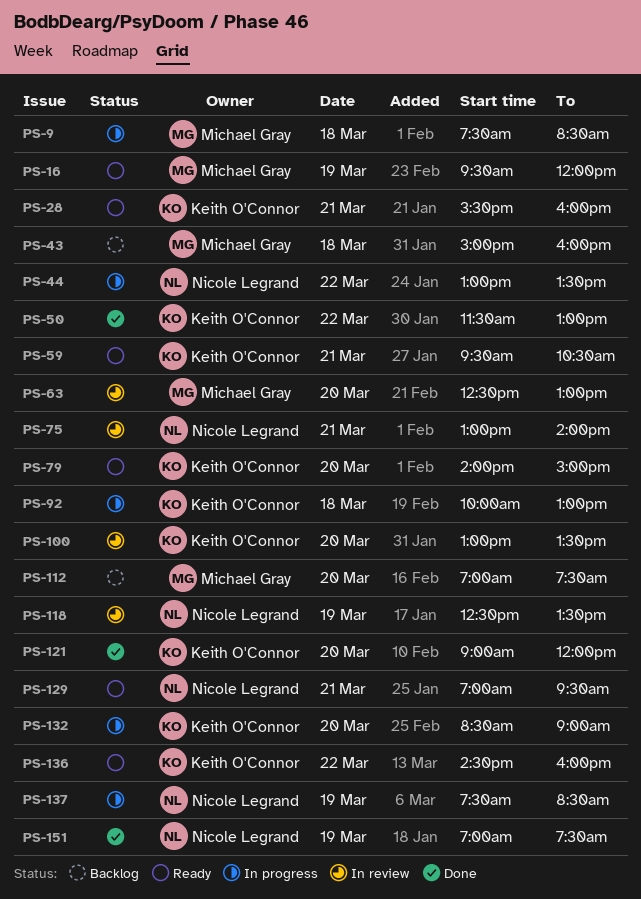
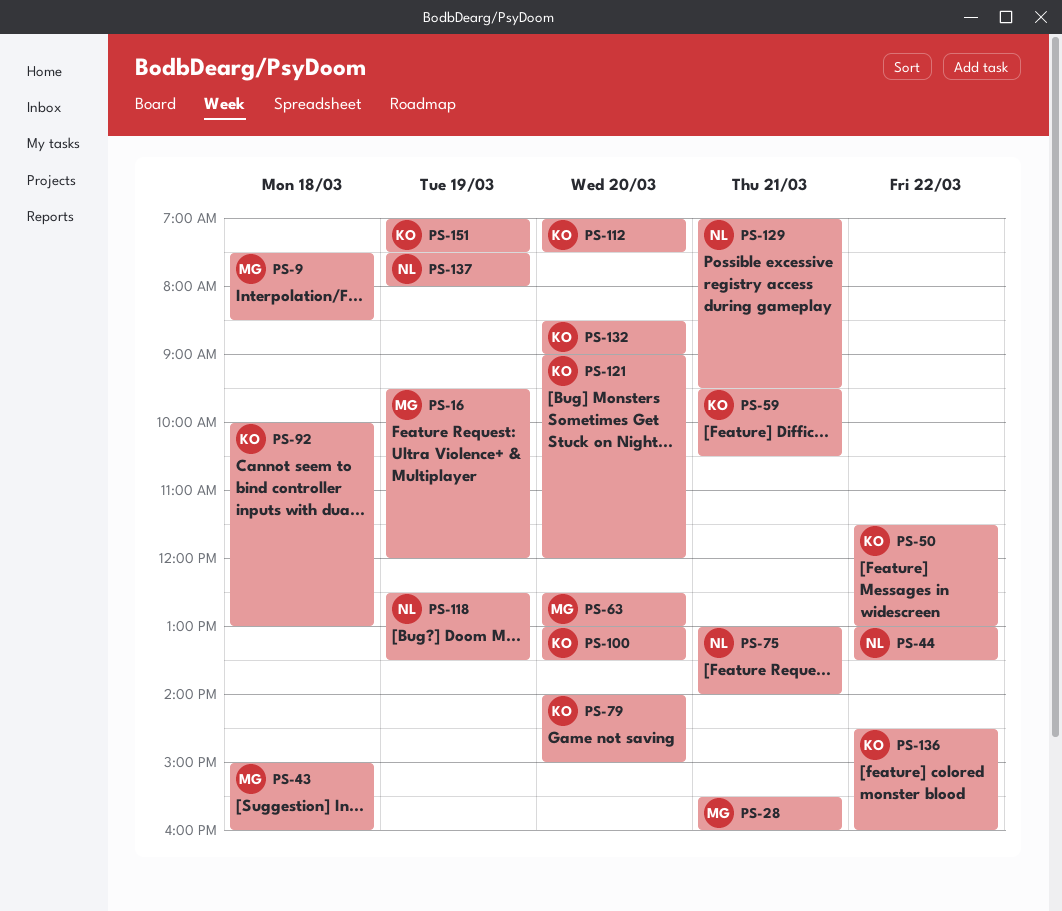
PS-28, owner: Keith O'Connor -> Michael Gray
PS-112, owner: Michael Gray -> Keith O'Connor
PS-137, ends: 08:30 -> 08:00
PS-151, owner: Nicole Legrand -> Keith O'Connor

